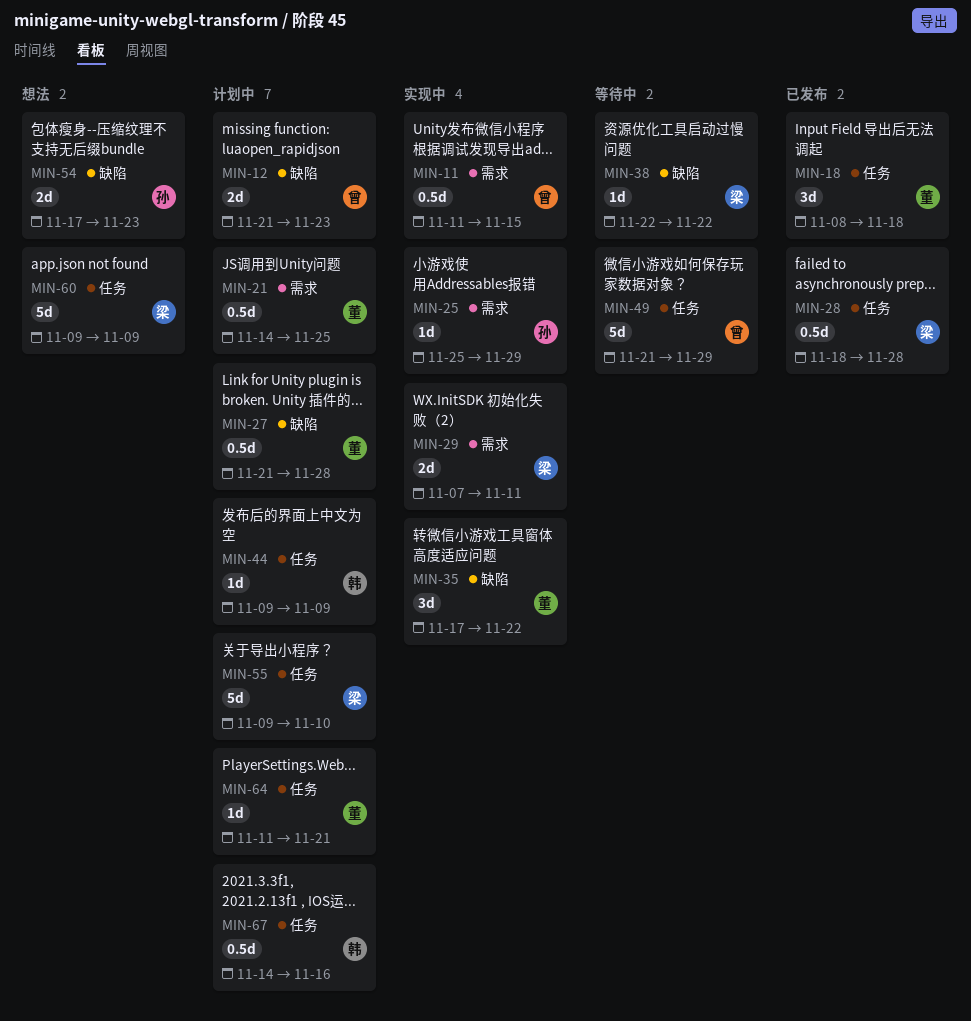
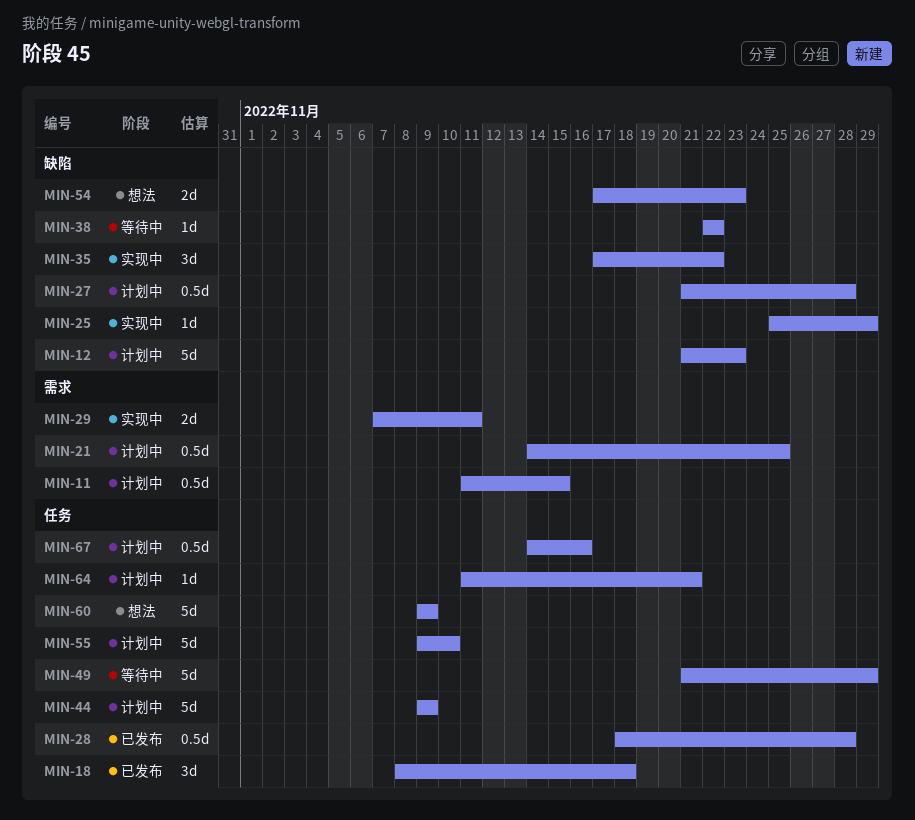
MIN-11, status: 实现中 -> 计划中
MIN-12, estimate: 2d -> 5d
MIN-25, label: 需求 -> 缺陷
MIN-44, estimate: 1d -> 5d

